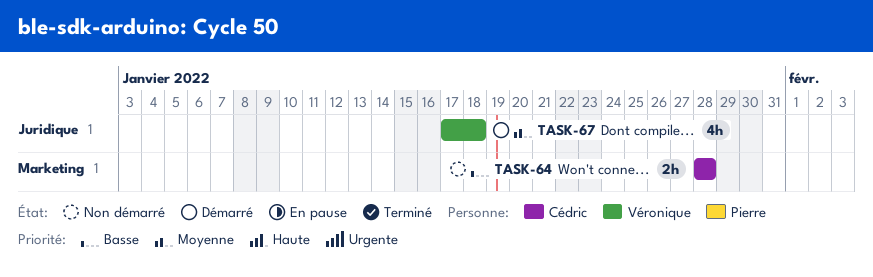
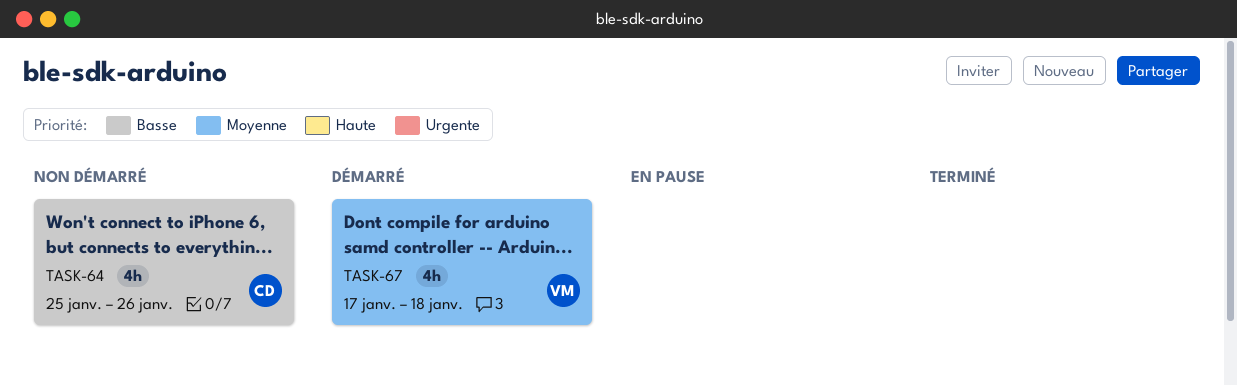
TASK-64, estimate: 2h -> 4h
TASK-64, start: Jan 28 -> Jan 25
TASK-64, due: Jan 28 -> Jan 26

